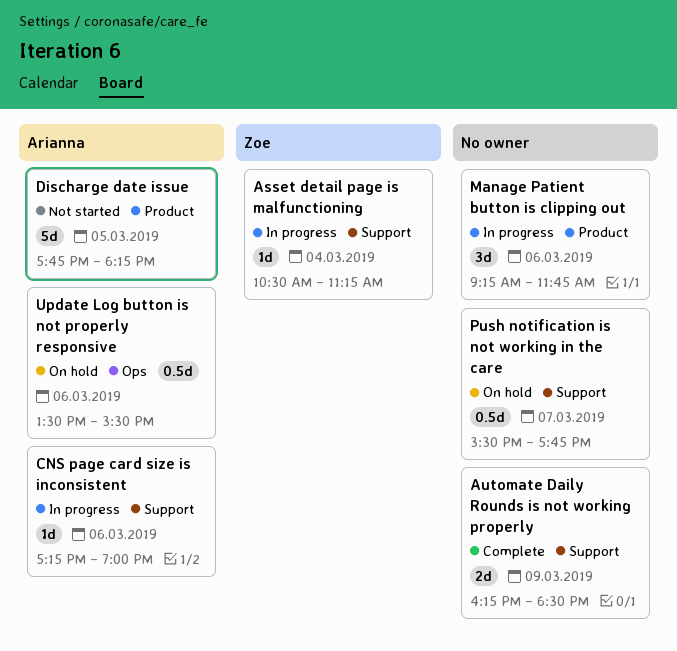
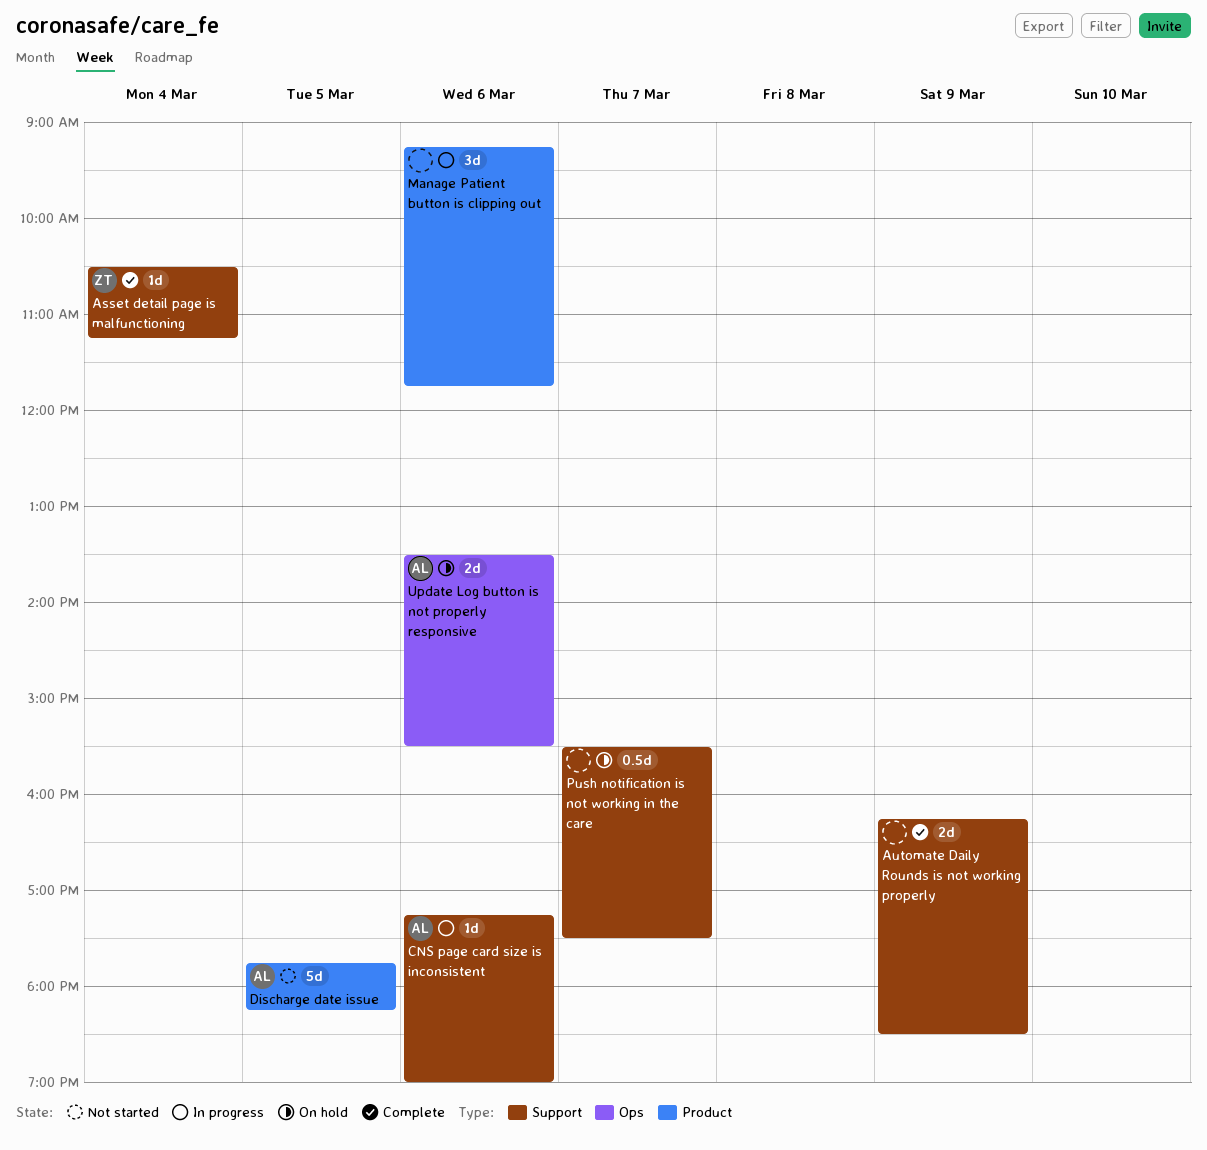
Asset detail page is malfunctioning, status: In progress -> Complete
Push notification is not working in the care, ends: 17:45 -> 17:30
Update Log button is not properly responsive, estimate: 0.5d -> 2d

